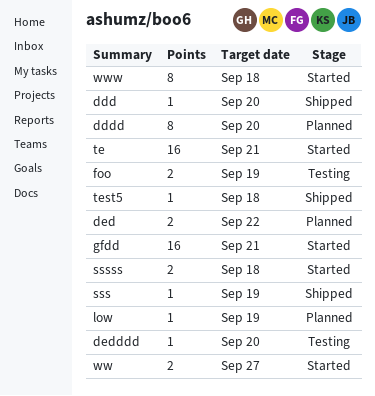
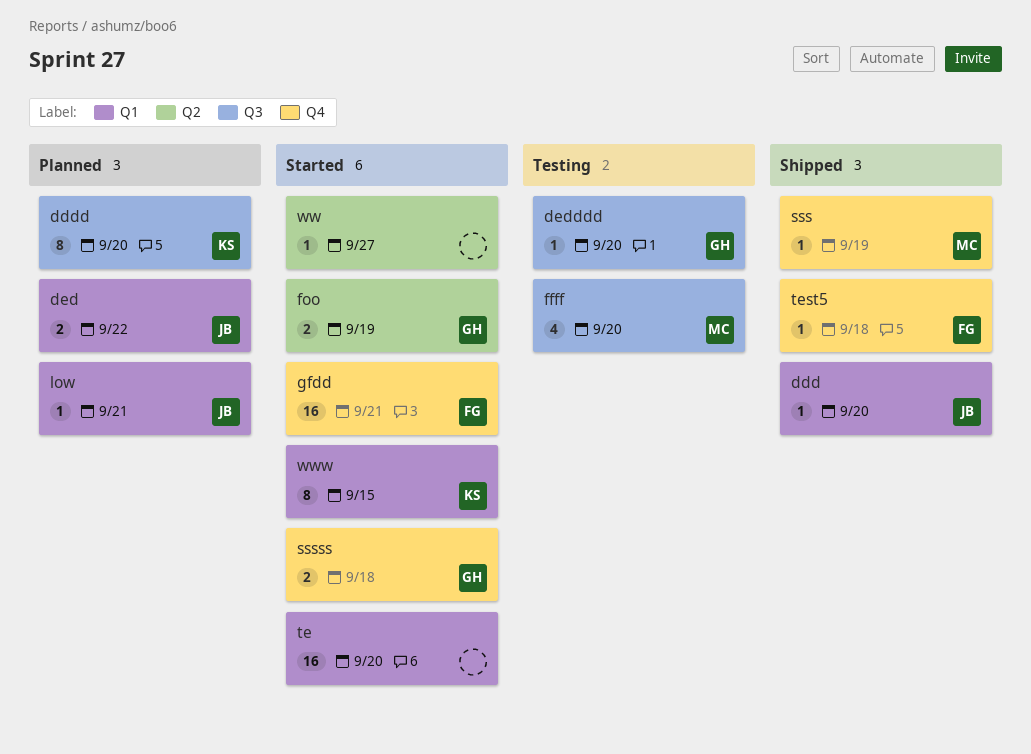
ffff: none -> present
foo, status: Testing -> Started
low, due: Sep 19 -> Sep 21
te, due: Sep 21 -> Sep 20
ww, estimate: 2 -> 1
www, due: Sep 18 -> Sep 15

